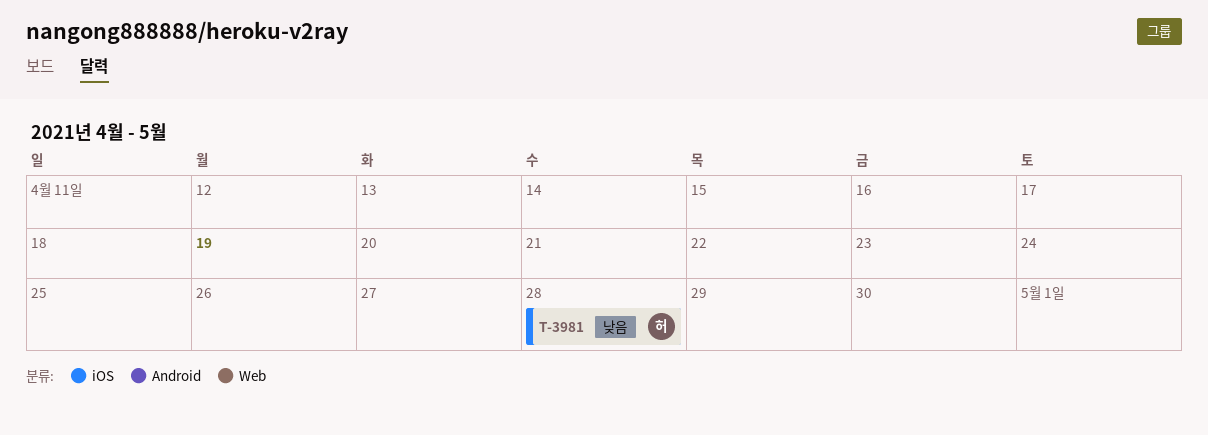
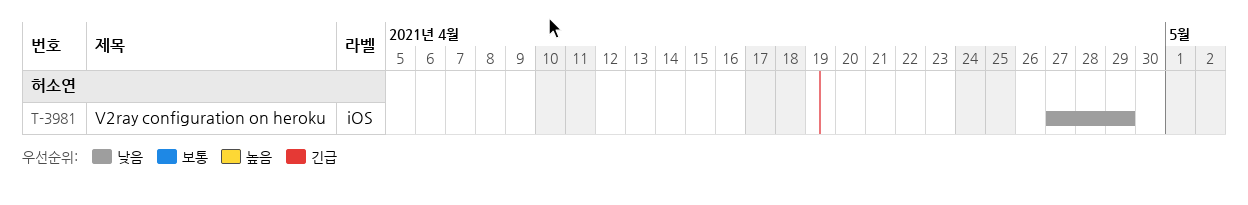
T-3981, due: Apr 28 -> Apr 29

